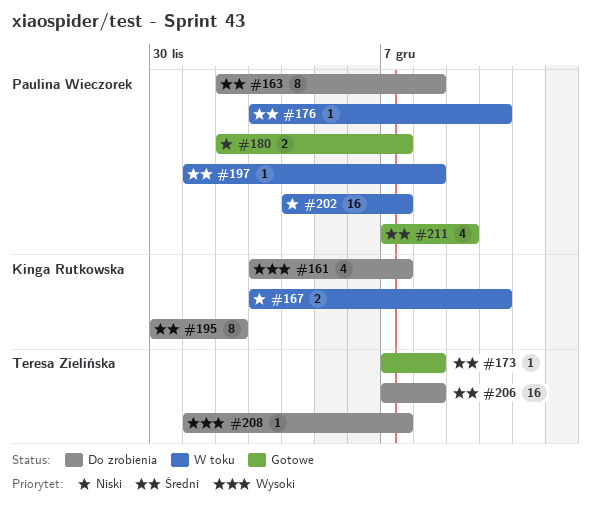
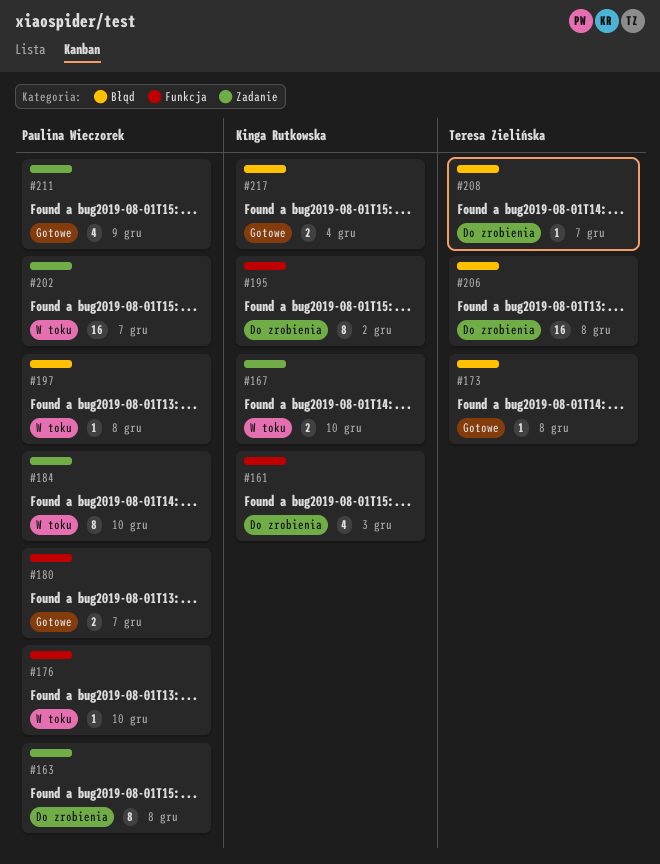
#161, due: Dec 7 -> Dec 3
#184: none -> present
#217: none -> present

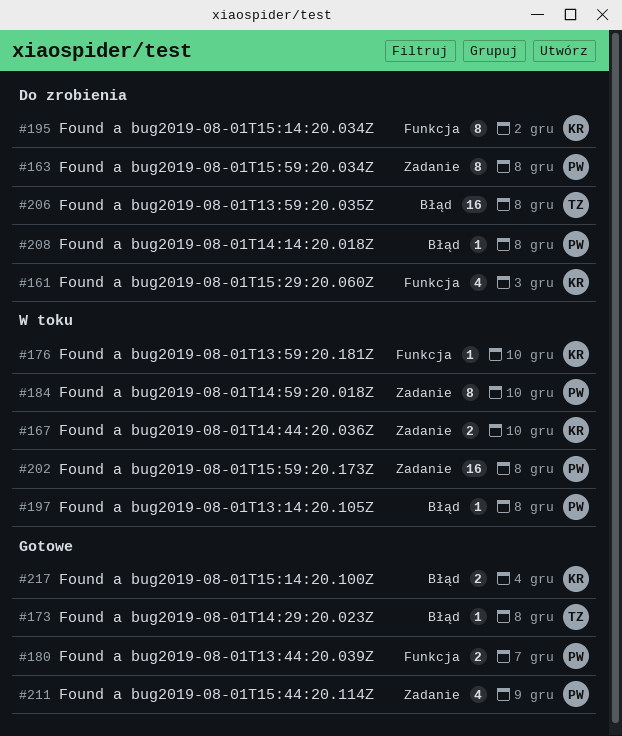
#176, owner: Paulina Wieczorek -> Kinga Rutkowska
#202, due: Dec 7 -> Dec 8
#208, owner: Teresa Zielińska -> Paulina Wieczorek
#208, due: Dec 7 -> Dec 8

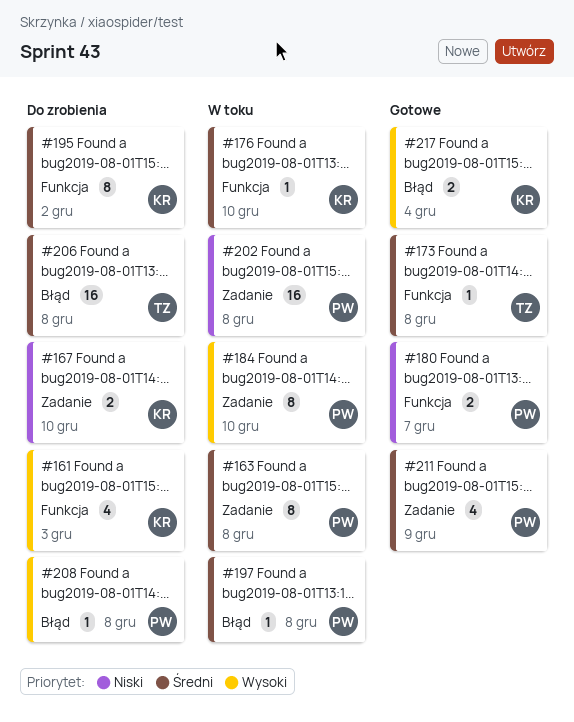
#163, status: Do zrobienia -> W toku
#167, status: W toku -> Do zrobienia
#173, label: Błąd -> Funkcja

